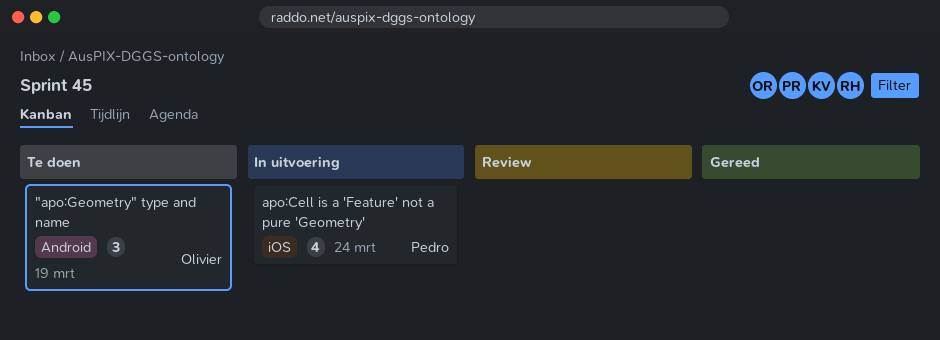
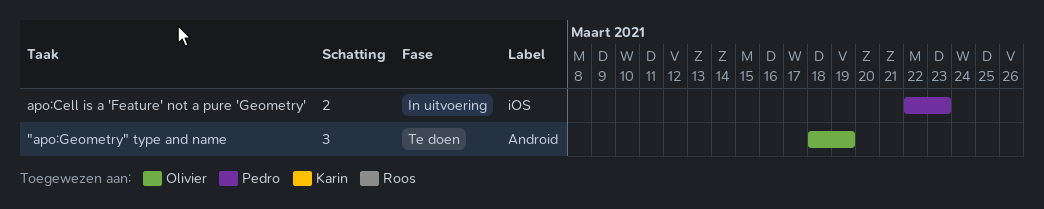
apo:Cell is a 'Feature' not a pure 'Geometry', estimate: 4 -> 2
apo:Cell is a 'Feature' not a pure 'Geometry', due: Mar 24 -> Mar 23

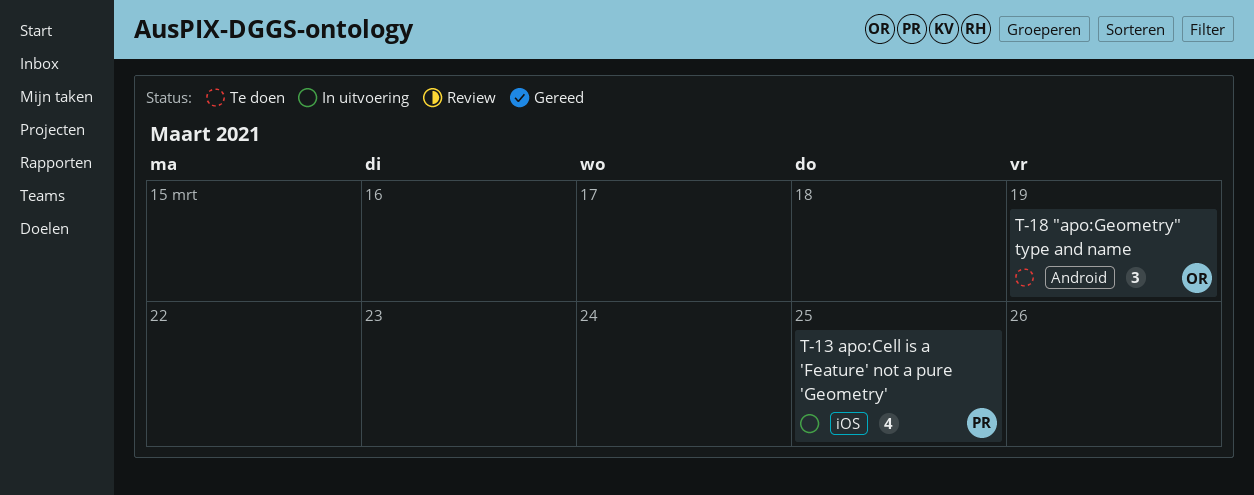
apo:Cell is a 'Feature' not a pure 'Geometry', estimate: 2 -> 4
apo:Cell is a 'Feature' not a pure 'Geometry', due: Mar 23 -> Mar 25

